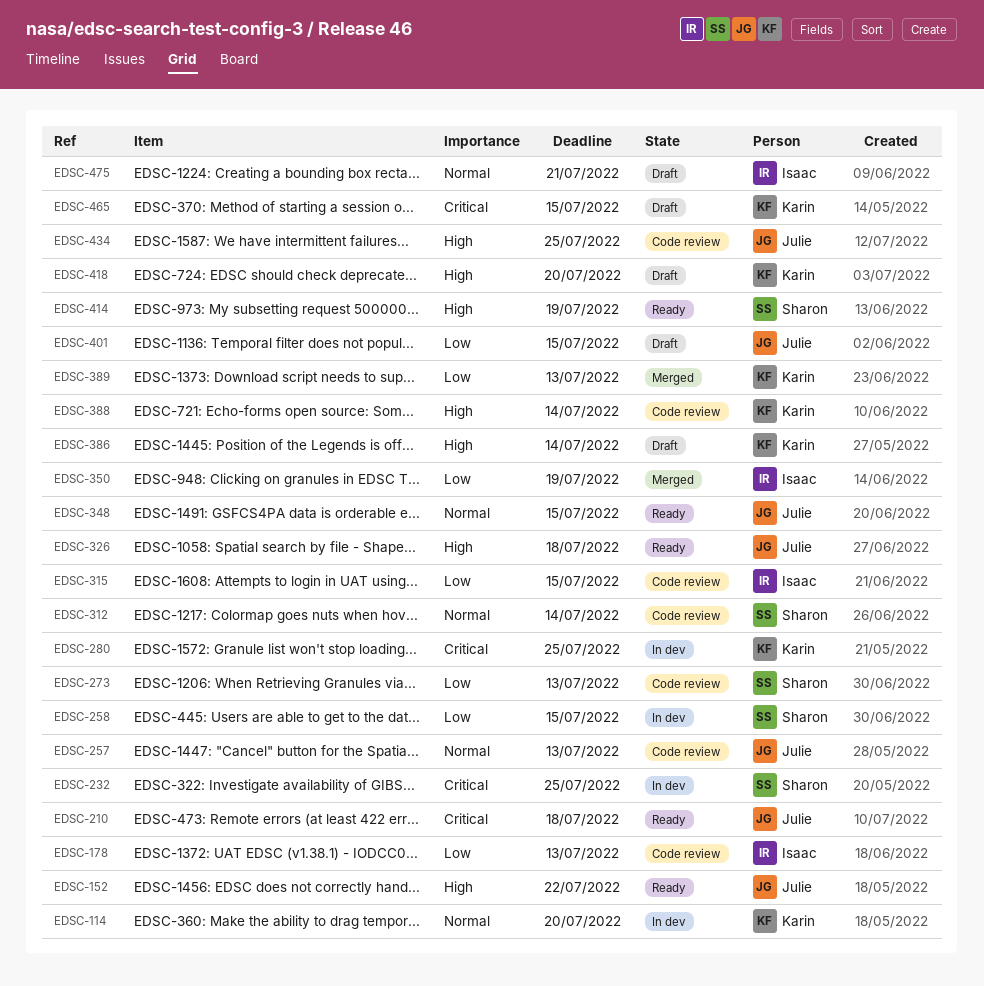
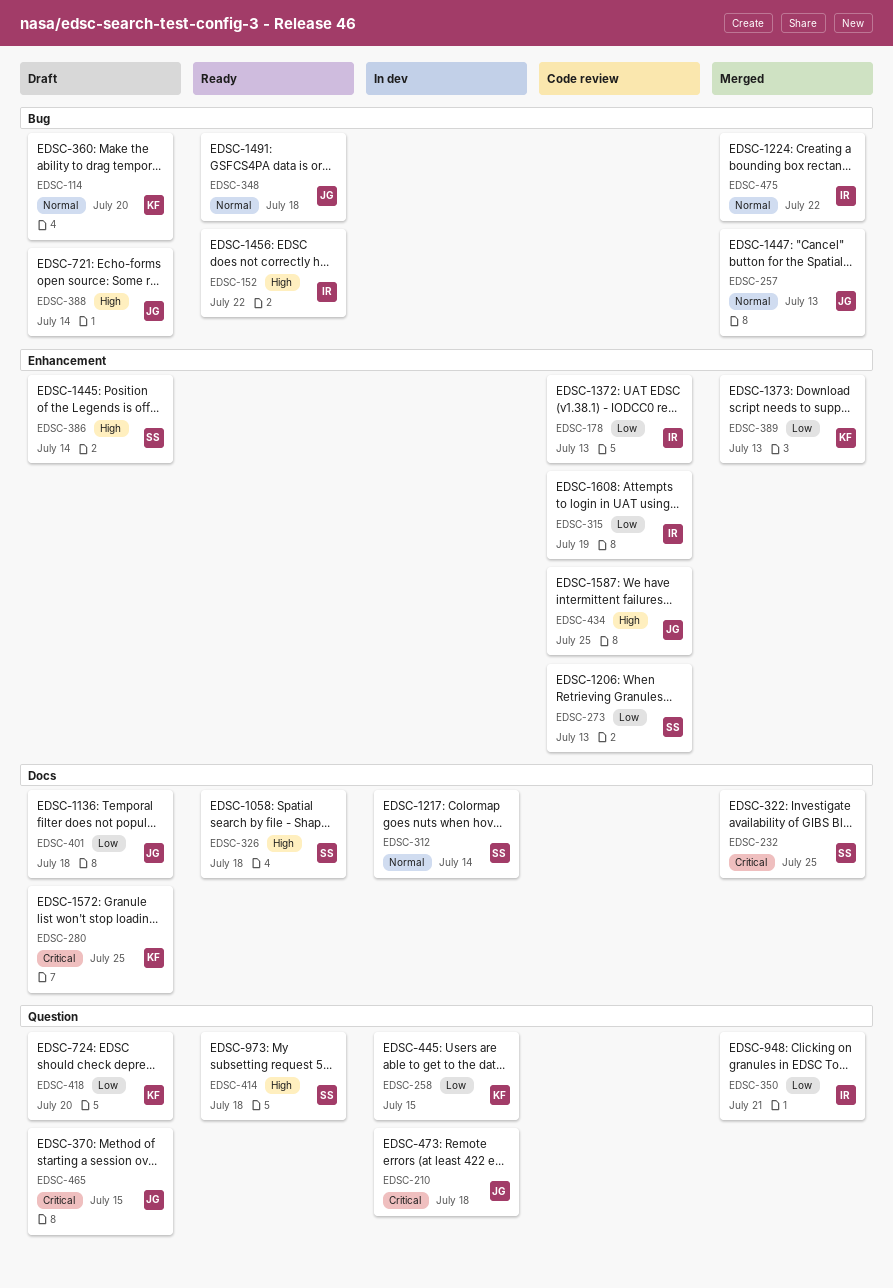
EDSC-114, status: In dev -> Draft
EDSC-152, owner: Julie -> Isaac
EDSC-210, status: Ready -> In dev
EDSC-232, status: In dev -> Merged
EDSC-257, status: Code review -> Merged
EDSC-258, owner: Sharon -> Karin
EDSC-280, status: In dev -> Draft
EDSC-312, status: Code review -> In dev
EDSC-315, due: Jul 15 -> Jul 19
EDSC-326, owner: Julie -> Sharon
EDSC-348, due: Jul 15 -> Jul 18
EDSC-350, due: Jul 19 -> Jul 21
EDSC-386, owner: Karin -> Sharon
EDSC-388, status: Code review -> Draft
EDSC-388, owner: Karin -> Julie
EDSC-401, due: Jul 15 -> Jul 18
EDSC-414, due: Jul 19 -> Jul 18
EDSC-418, priority: High -> Low
EDSC-465, owner: Karin -> Julie
EDSC-475, status: Draft -> Merged
EDSC-475, due: Jul 21 -> Jul 22

